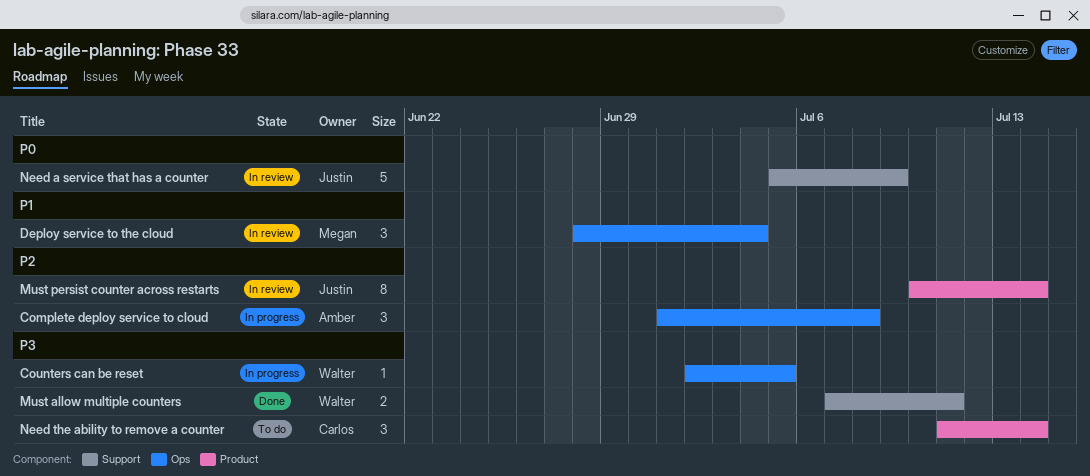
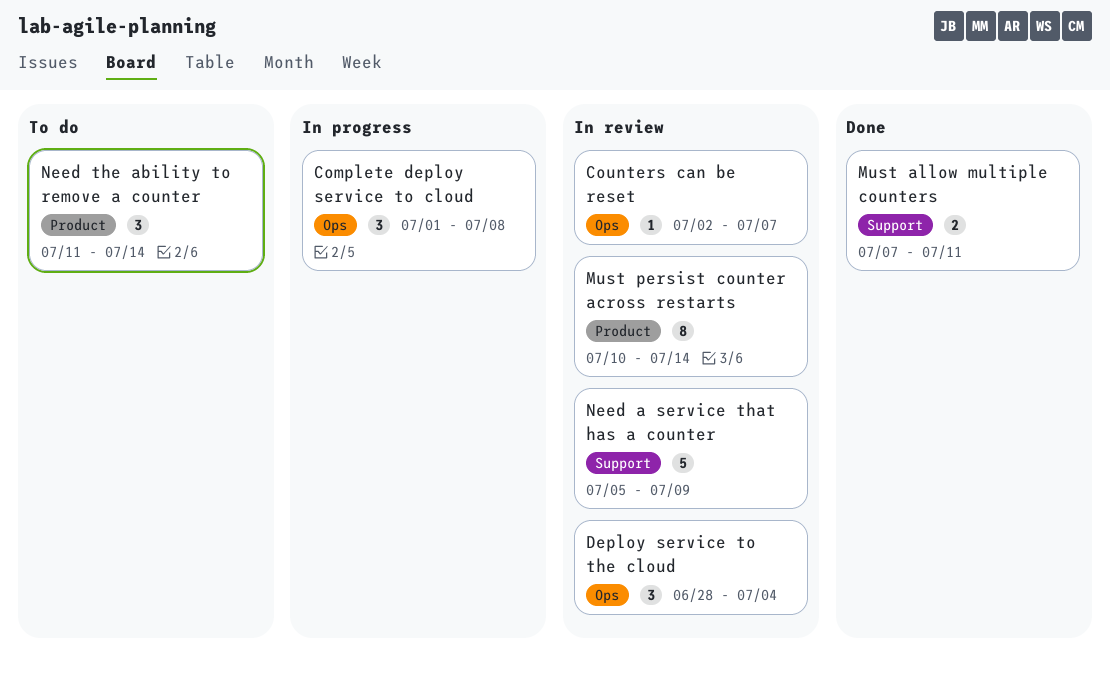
Counters can be reset, status: In progress -> In review
Counters can be reset, due: Jul 5 -> Jul 7

